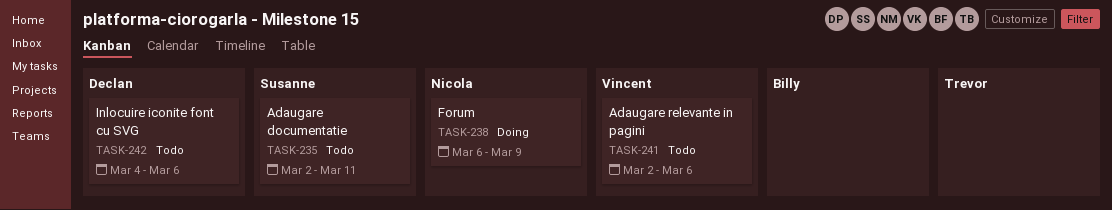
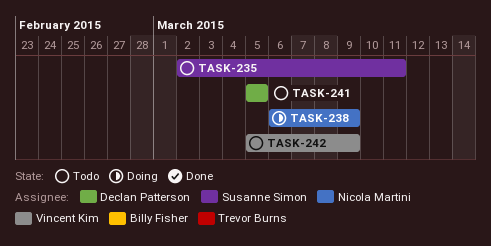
TASK-241, owner: Vincent Kim -> Declan Patterson
TASK-241, start: Mar 2 -> Mar 5
TASK-241, due: Mar 6 -> Mar 5
TASK-242, owner: Declan Patterson -> Vincent Kim
TASK-242, start: Mar 4 -> Mar 5
TASK-242, due: Mar 6 -> Mar 9

